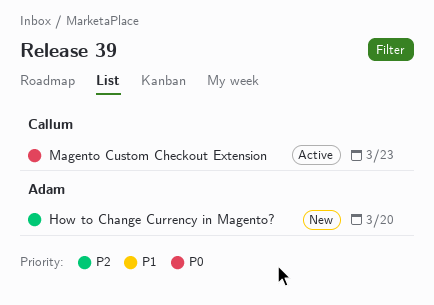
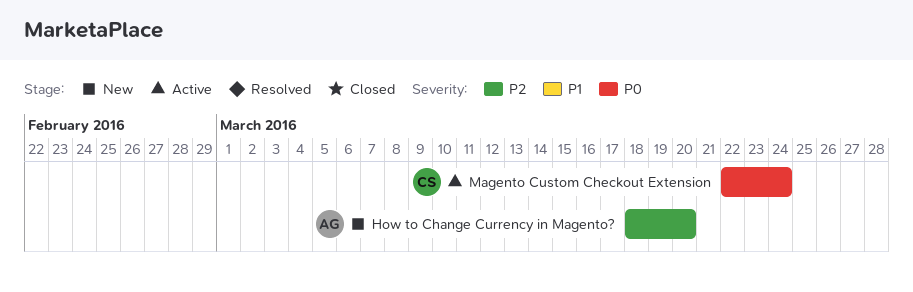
Magento Custom Checkout Extension, due: Mar 23 -> Mar 24

